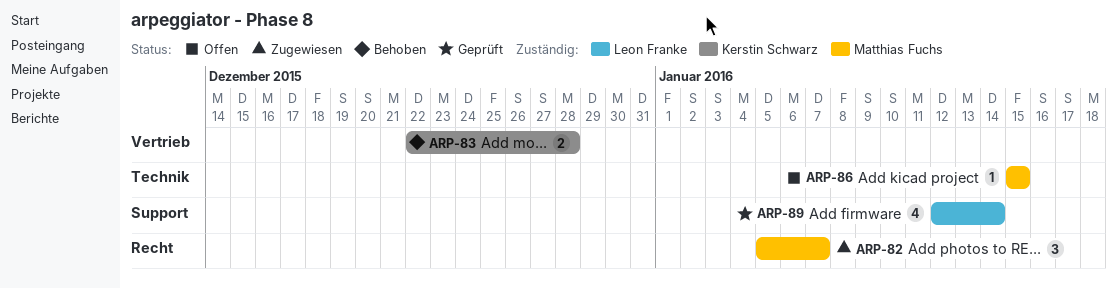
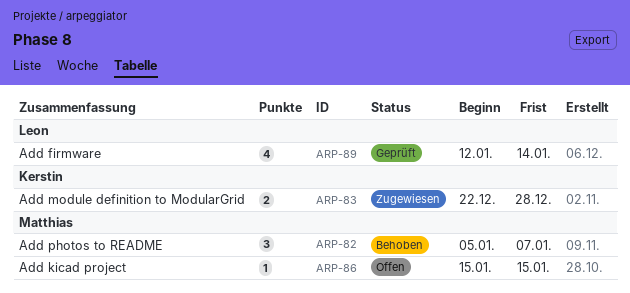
ARP-82, status: Zugewiesen -> Behoben
ARP-83, status: Behoben -> Zugewiesen

